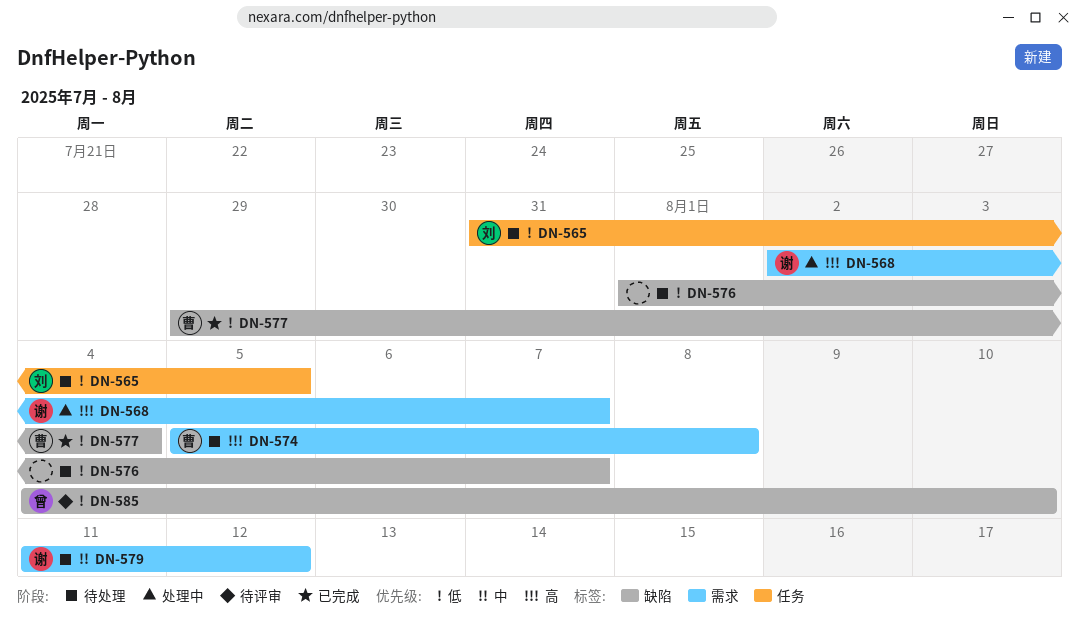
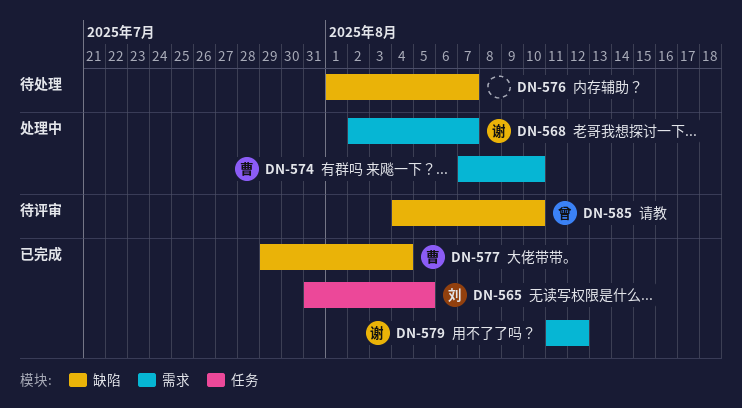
DN-565, status: 待处理 -> 已完成
DN-574, status: 待处理 -> 处理中
DN-574, start: Aug 5 -> Aug 7
DN-574, due: Aug 8 -> Aug 10
DN-579, status: 待处理 -> 已完成

